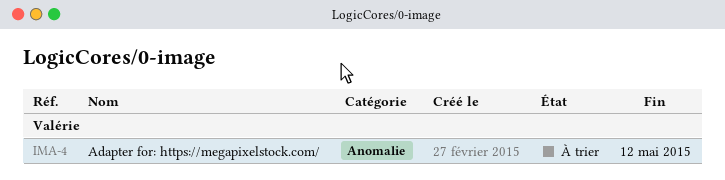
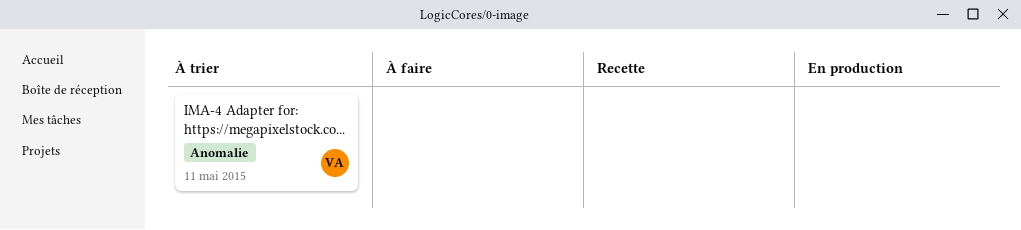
IMA-4, due: May 12 -> May 11

